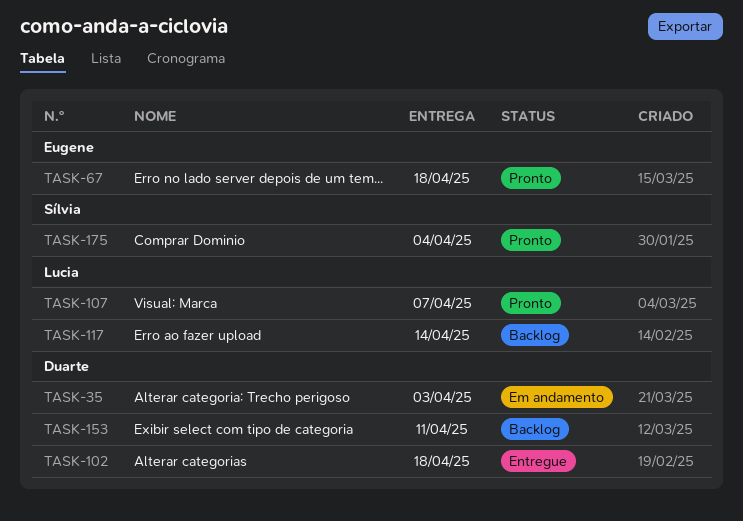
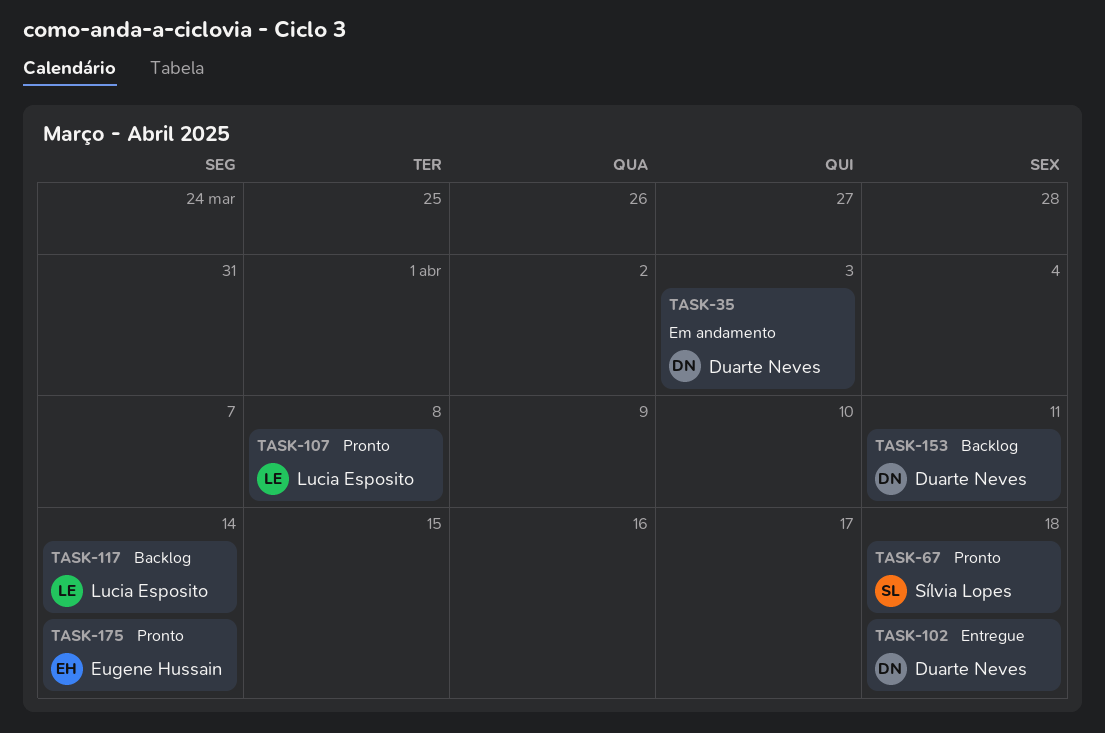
TASK-67, owner: Eugene Hussain -> Sílvia Lopes
TASK-107, due: Apr 7 -> Apr 8
TASK-175, owner: Sílvia Lopes -> Eugene Hussain
TASK-175, due: Apr 4 -> Apr 14

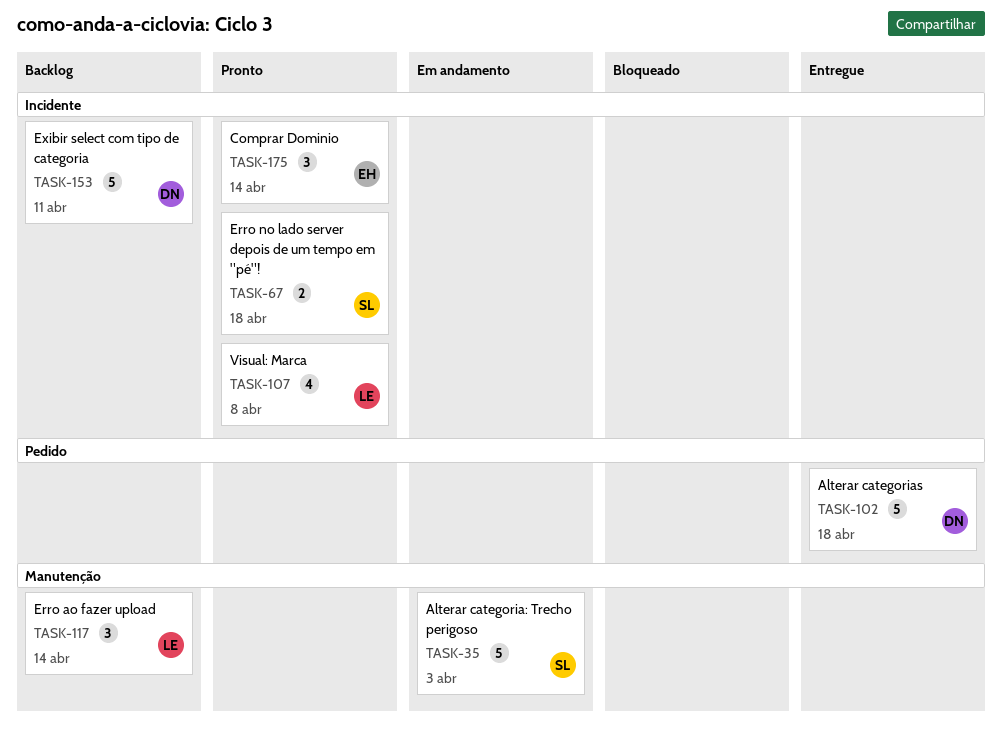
TASK-35, owner: Duarte Neves -> Sílvia Lopes

